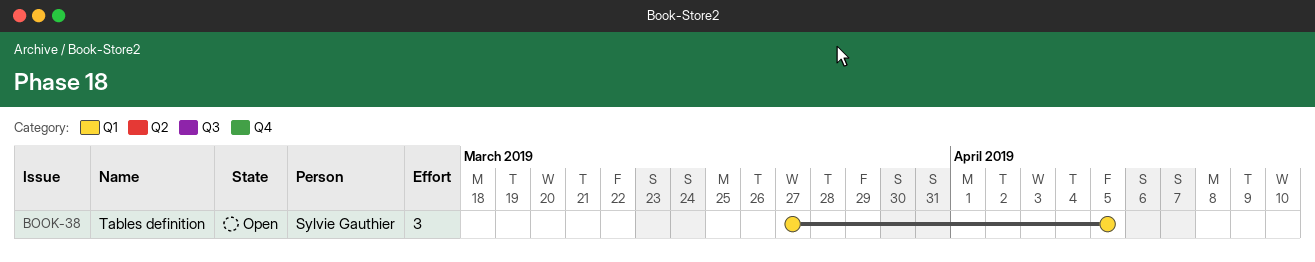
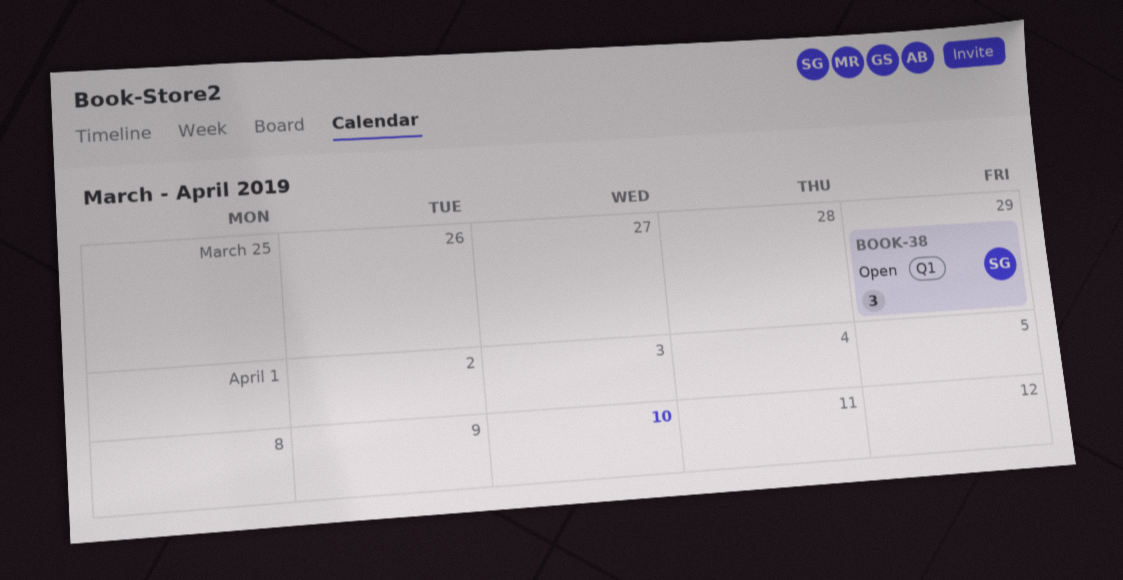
BOOK-38, due: Apr 5 -> Mar 29

